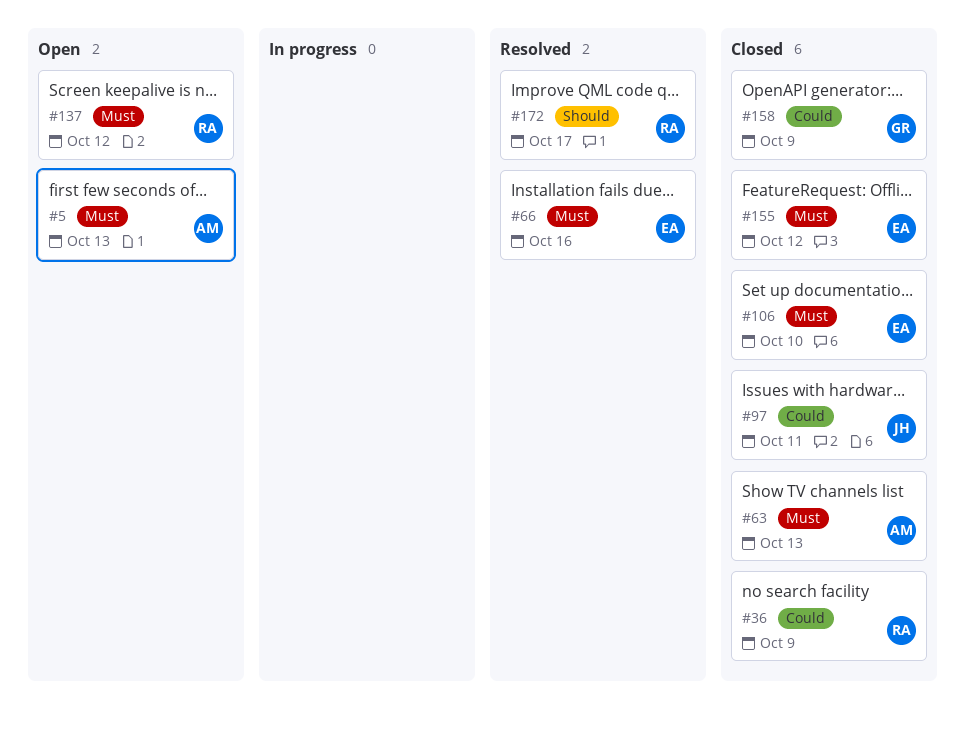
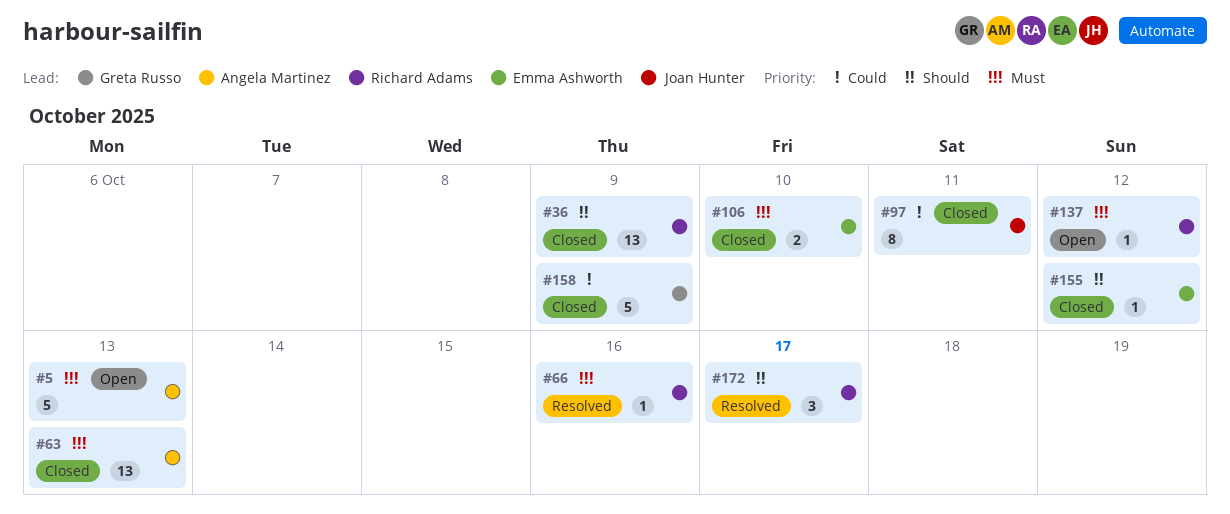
#36, priority: Could -> Should
#66, owner: Emma Ashworth -> Richard Adams
#155, priority: Must -> Should

